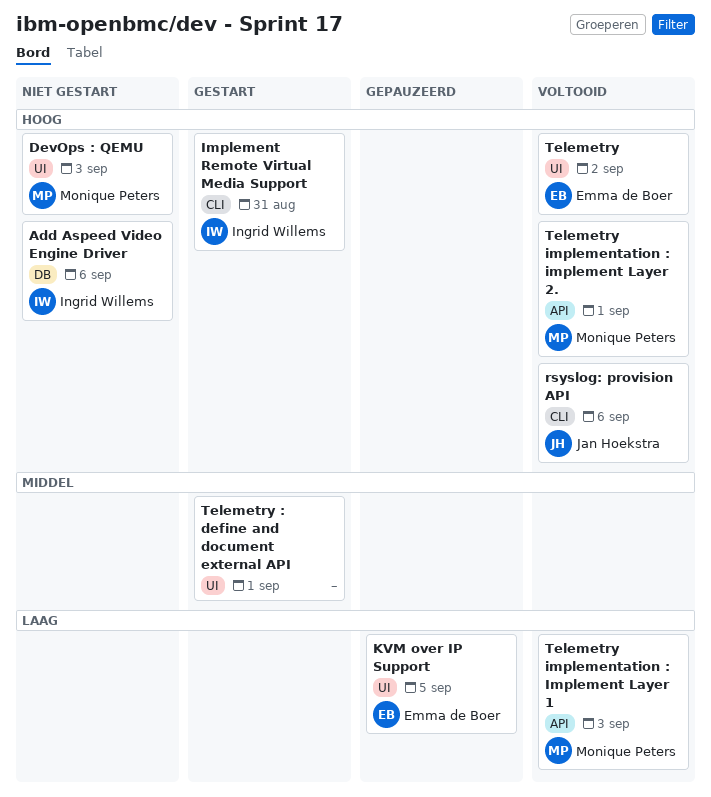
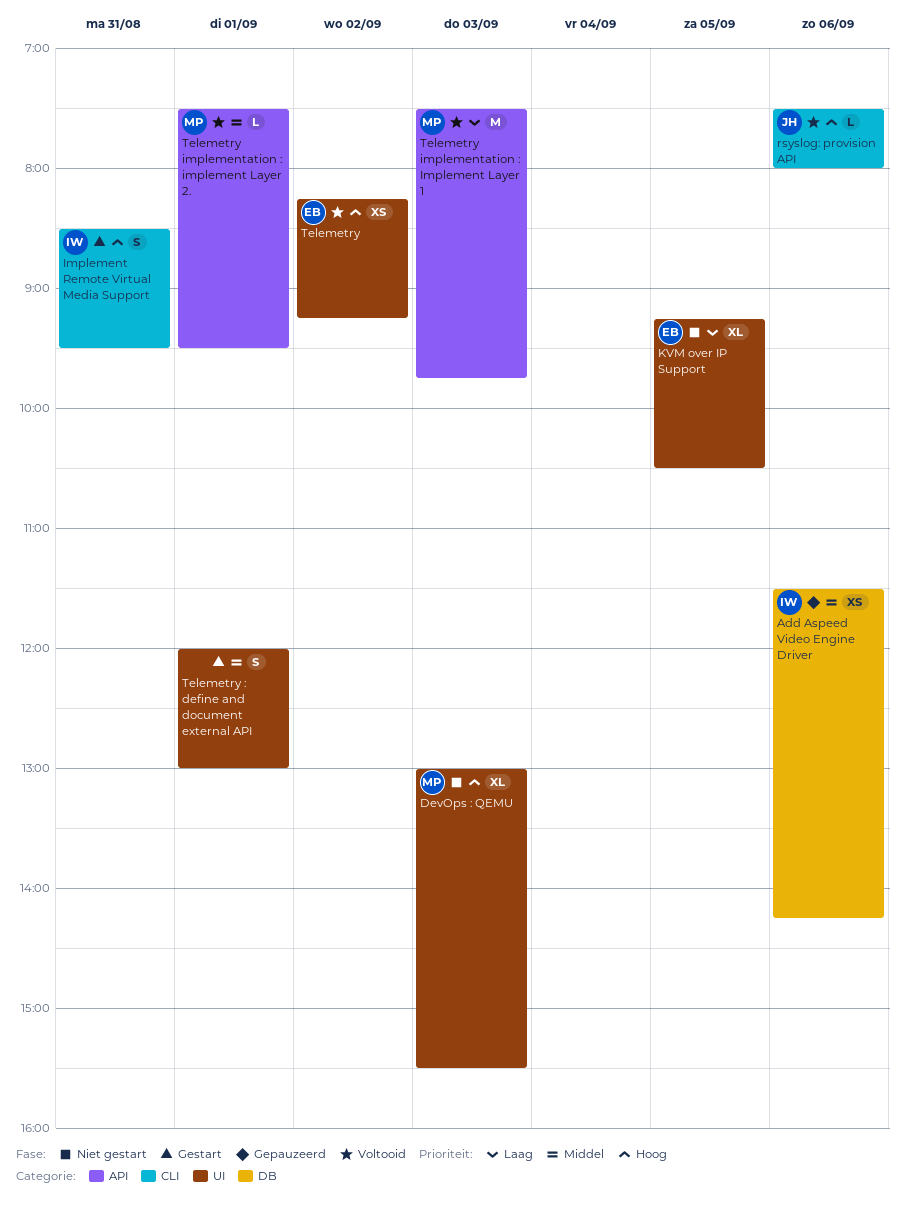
Add Aspeed Video Engine Driver, status: Niet gestart -> Gepauzeerd
Add Aspeed Video Engine Driver, priority: Hoog -> Middel
KVM over IP Support, status: Gepauzeerd -> Niet gestart
Telemetry implementation : implement Layer 2., priority: Hoog -> Middel

